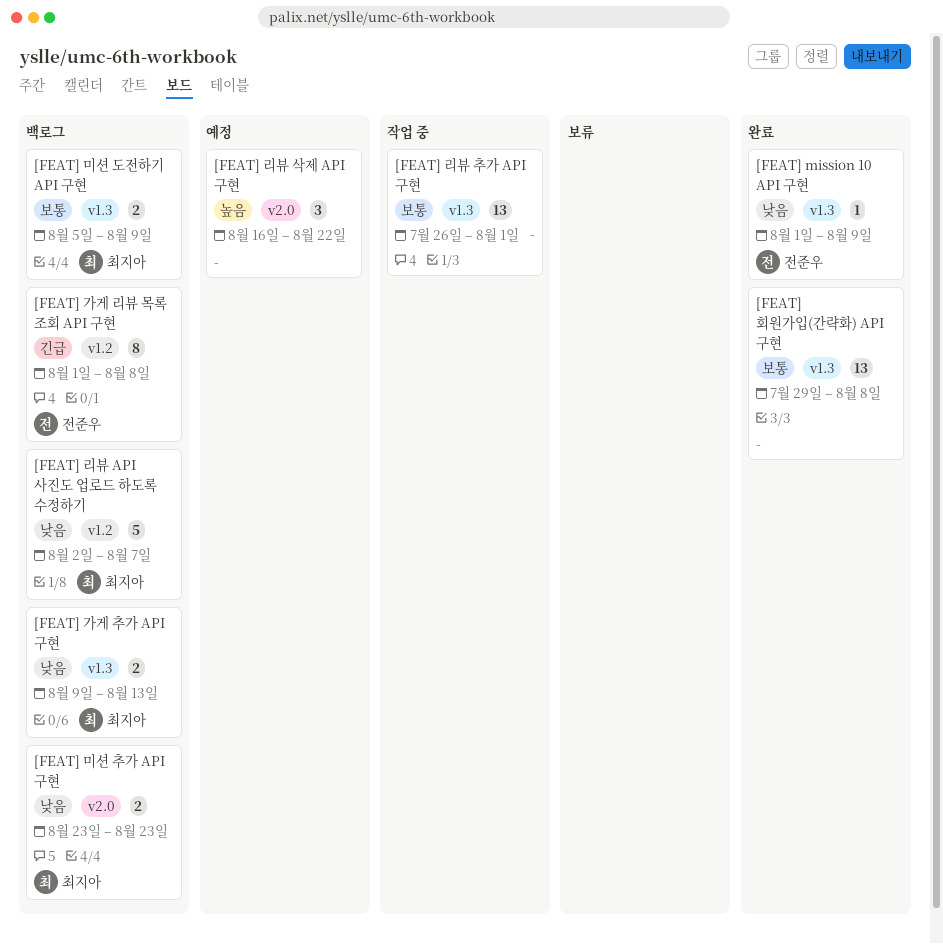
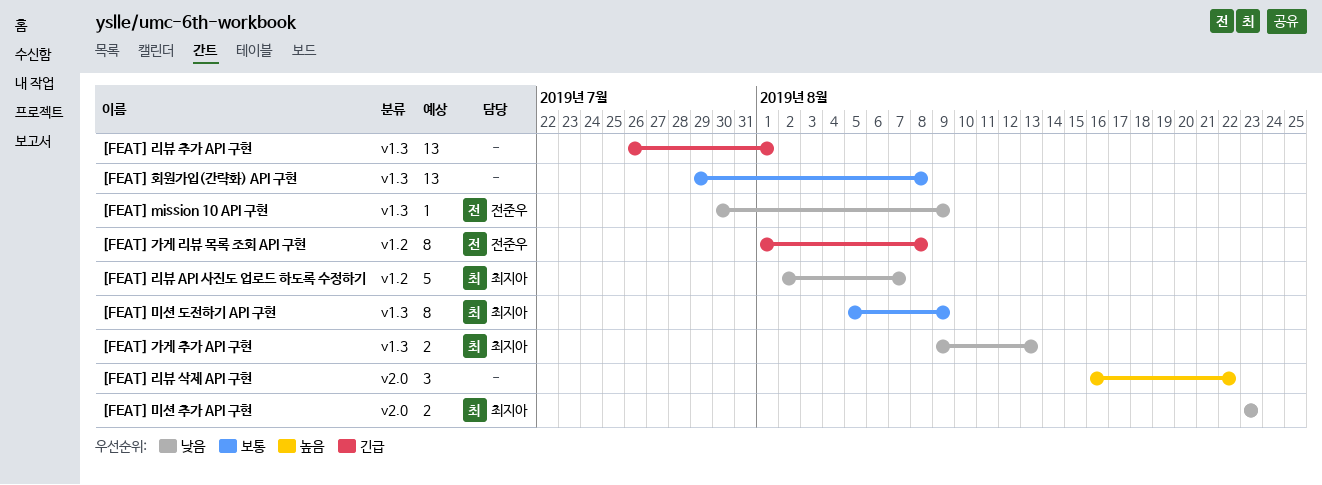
[FEAT] mission 10 API 구현, start: Aug 1 -> Jul 30
[FEAT] 리뷰 추가 API 구현, priority: 보통 -> 긴급
[FEAT] 미션 도전하기 API 구현, estimate: 2 -> 8

